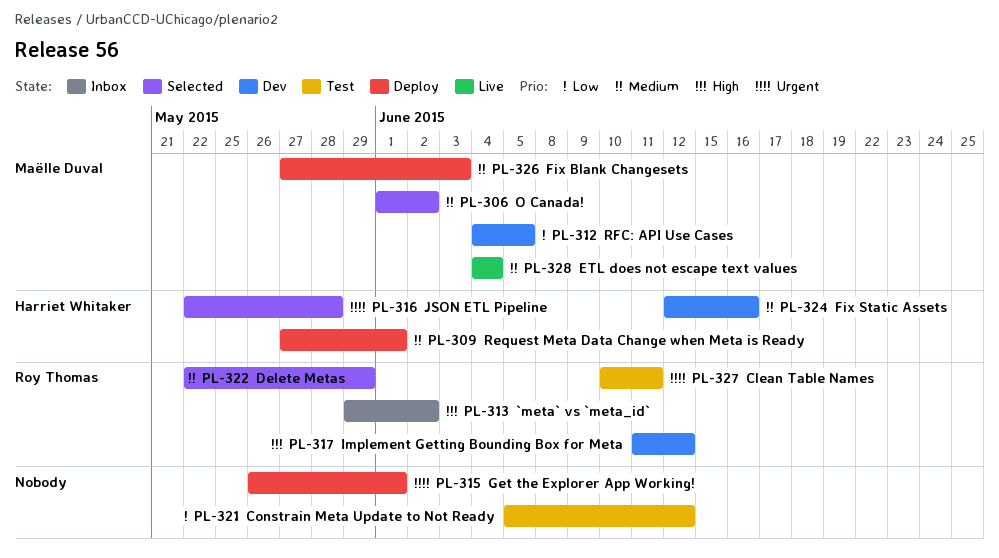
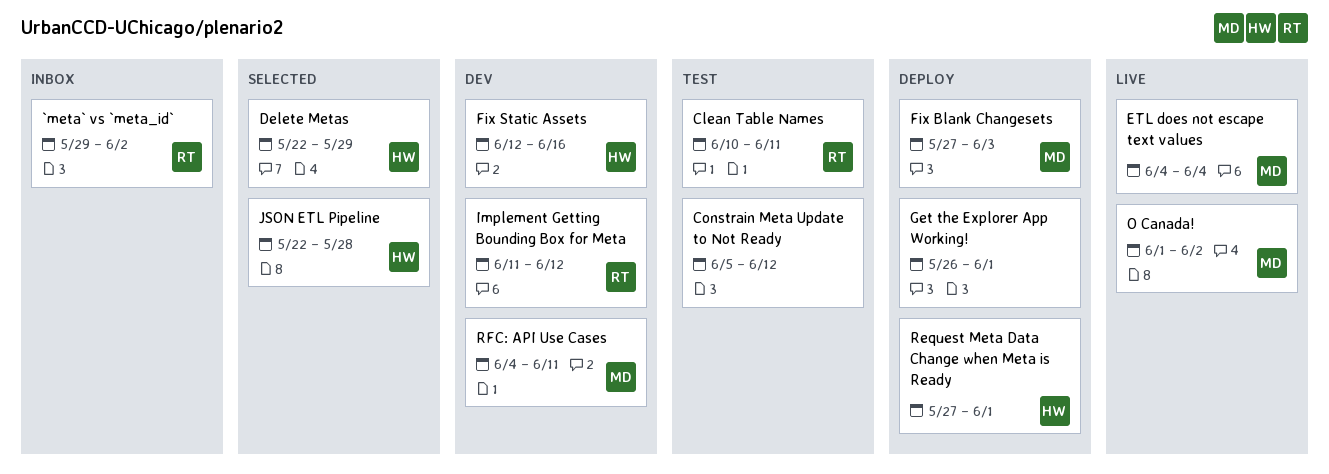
Delete Metas, owner: Roy Thomas -> Harriet Whitaker
O Canada!, status: Selected -> Live
RFC: API Use Cases, due: Jun 5 -> Jun 11

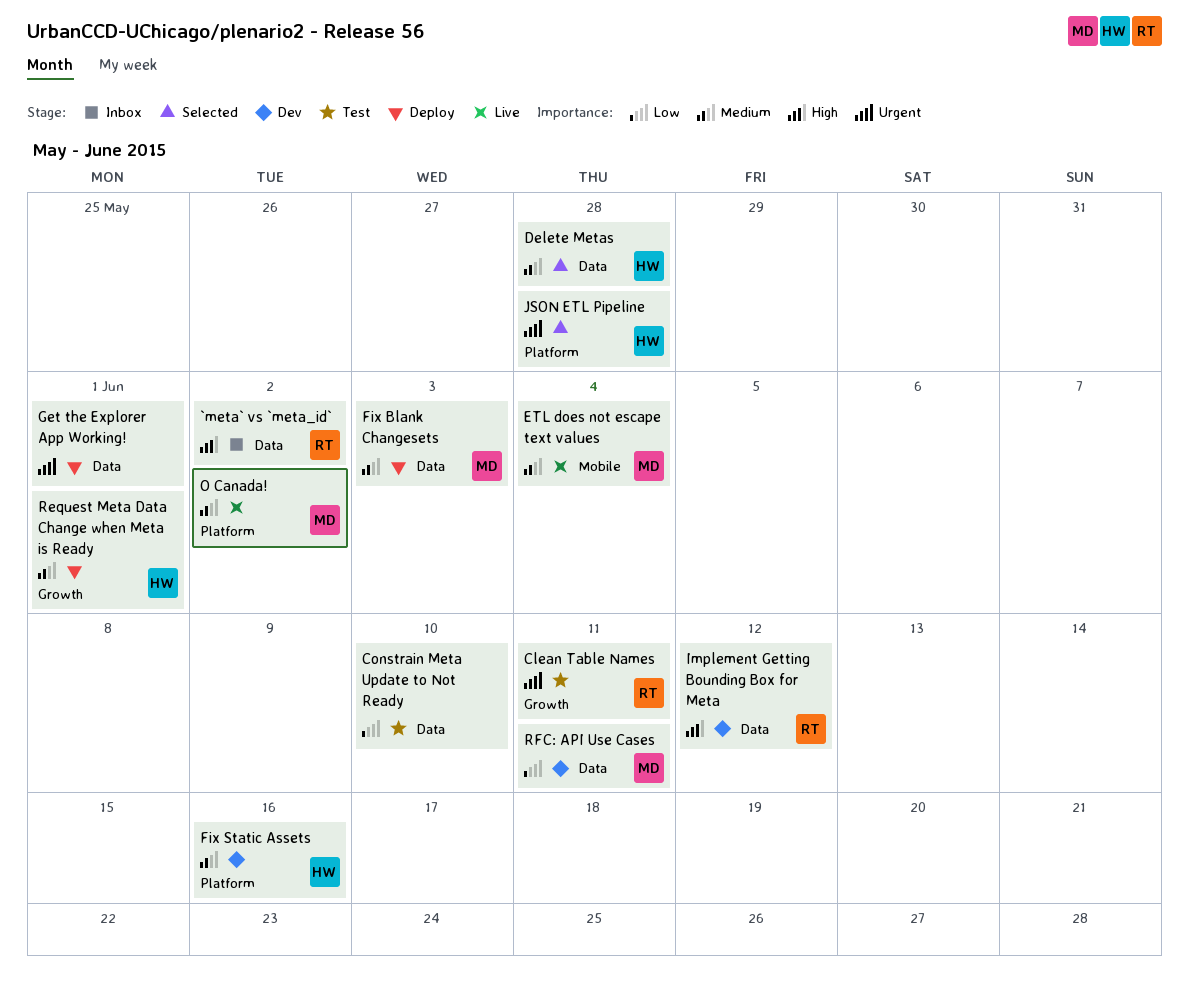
Constrain Meta Update to Not Ready, due: Jun 12 -> Jun 10
Delete Metas, due: May 29 -> May 28

